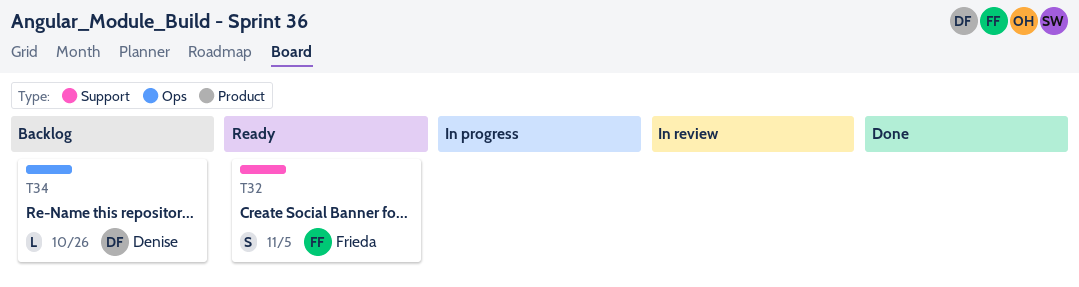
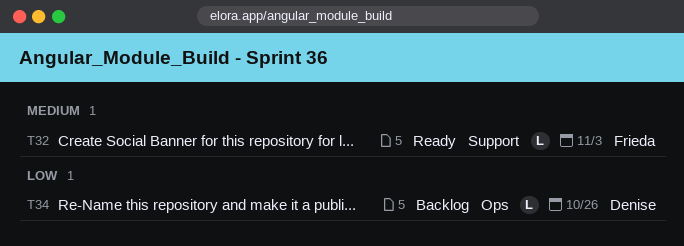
T32, estimate: S -> L
T32, due: Nov 5 -> Nov 3

